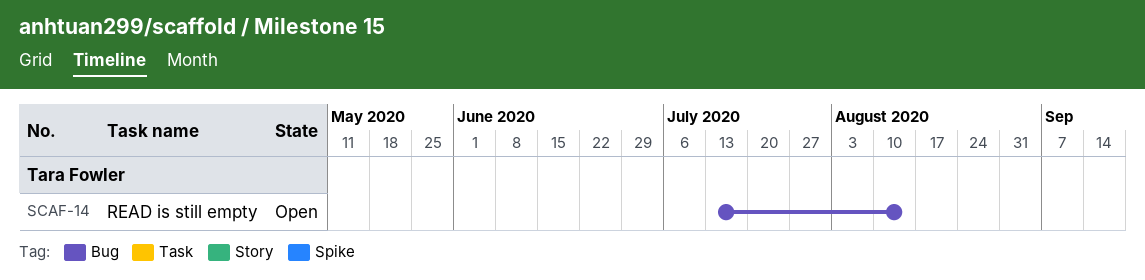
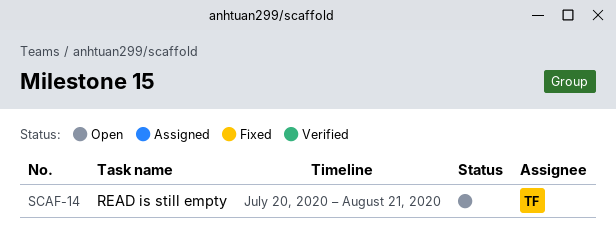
SCAF-14, start: Jul 13 -> Jul 20
SCAF-14, due: Aug 14 -> Aug 21

